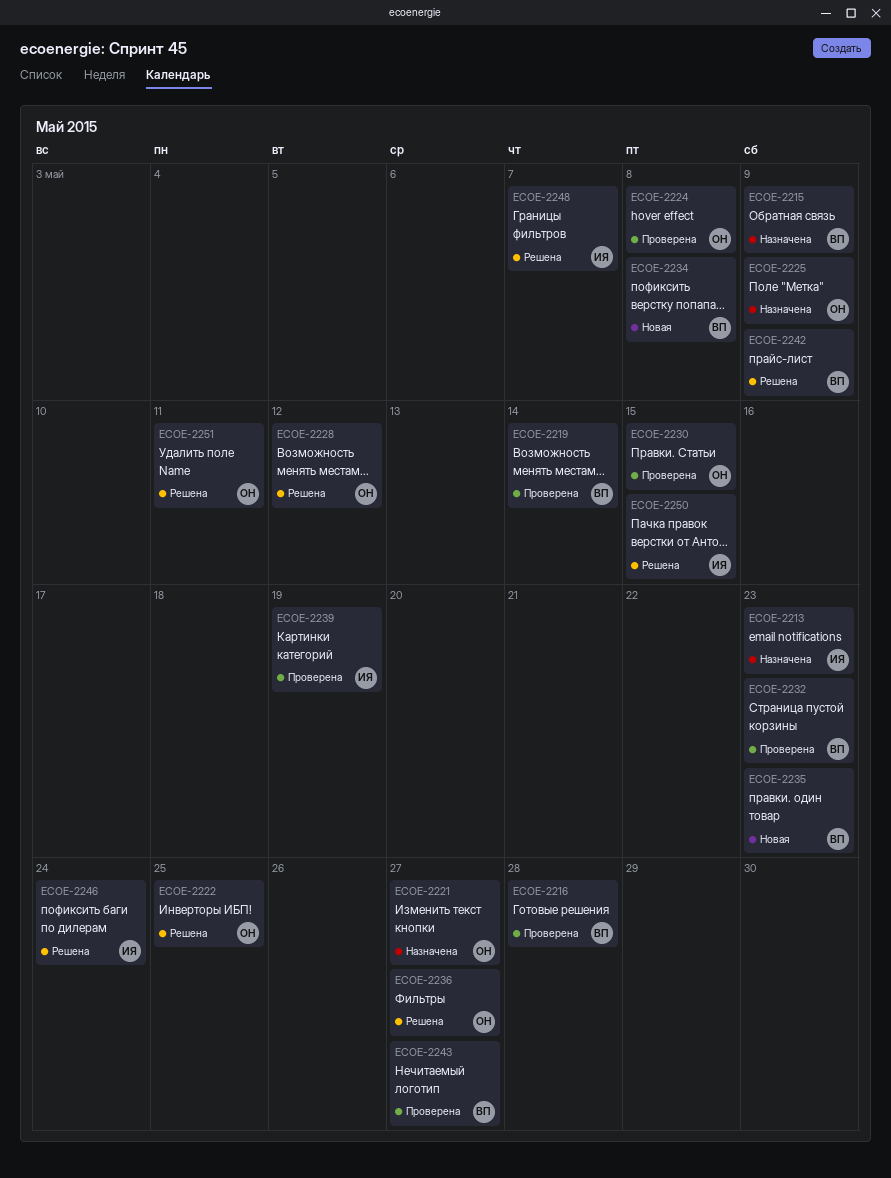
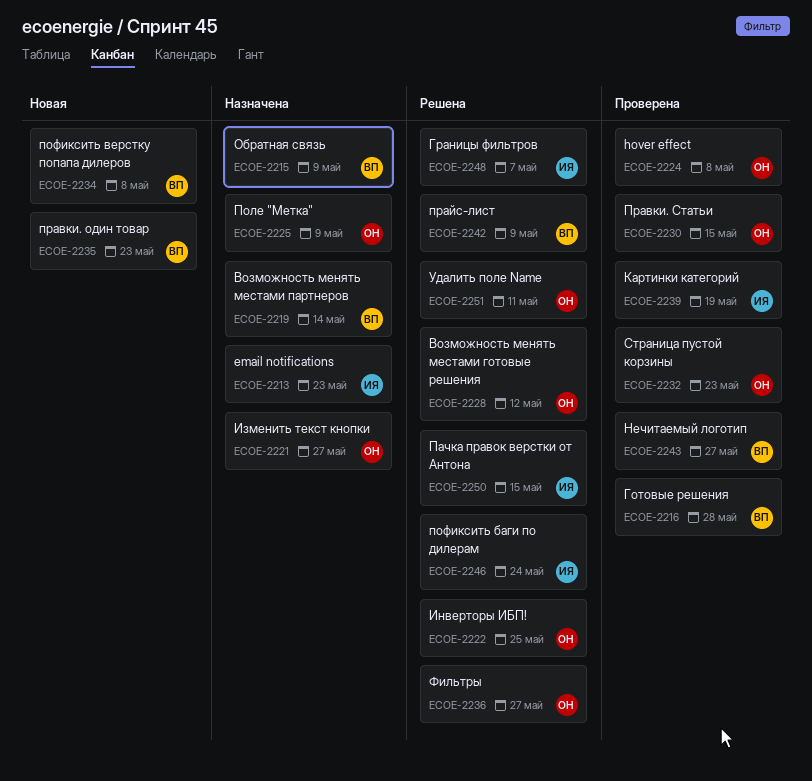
ECOE-2219, status: Проверена -> Назначена
ECOE-2232, owner: ВП -> ОН

